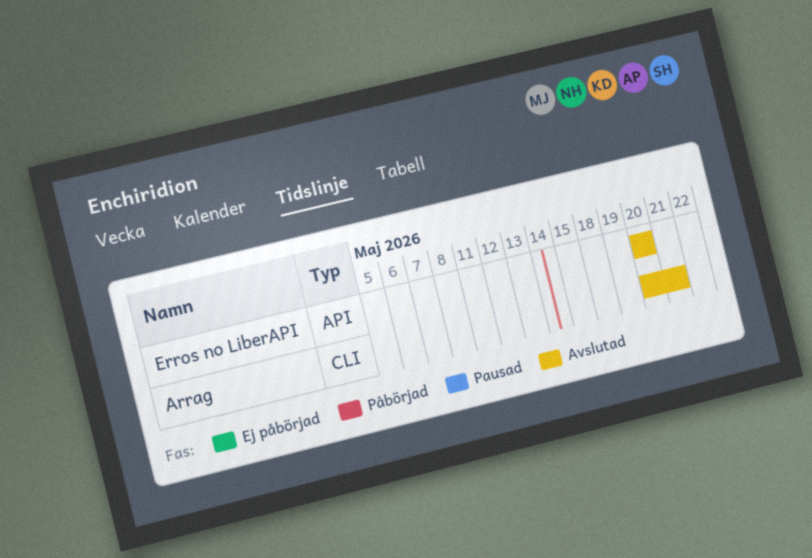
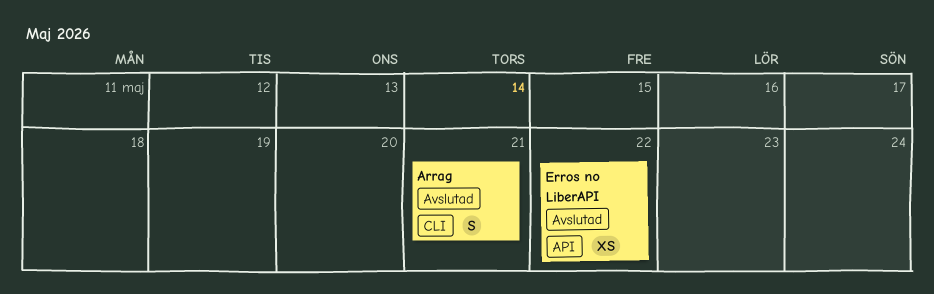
Erros no LiberAPI, due: May 20 -> May 22

